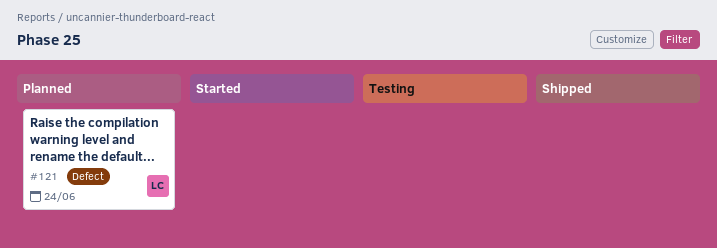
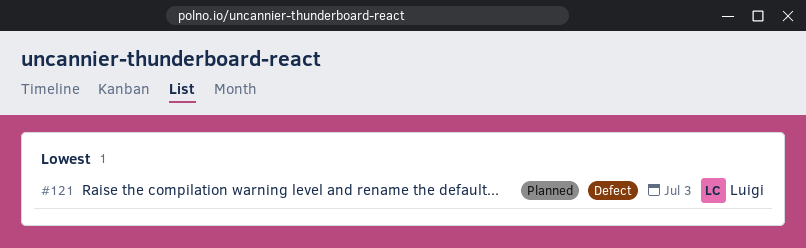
#121, due: Jun 24 -> Jul 3

